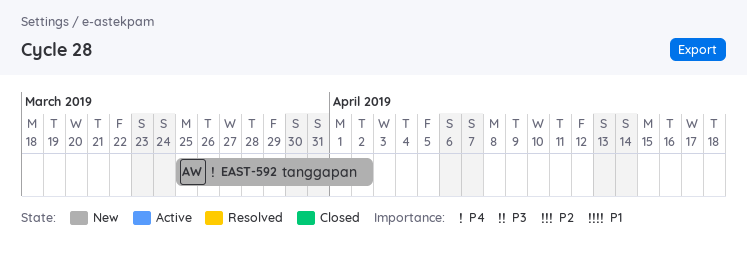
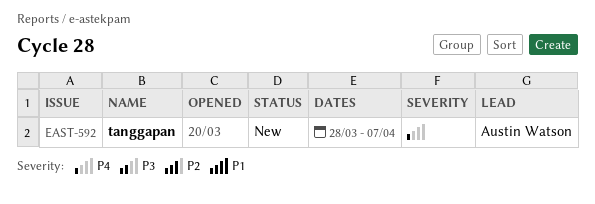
EAST-592, start: Mar 25 -> Mar 28
EAST-592, due: Apr 2 -> Apr 7

